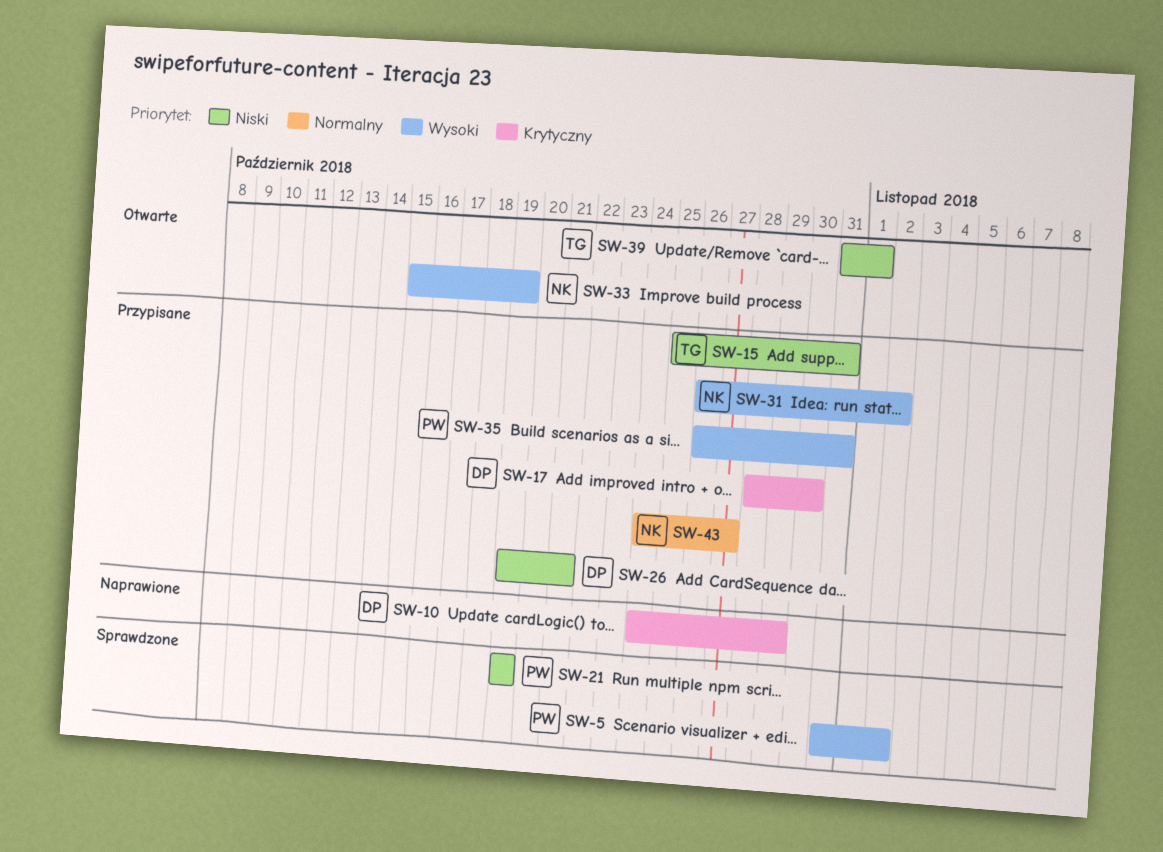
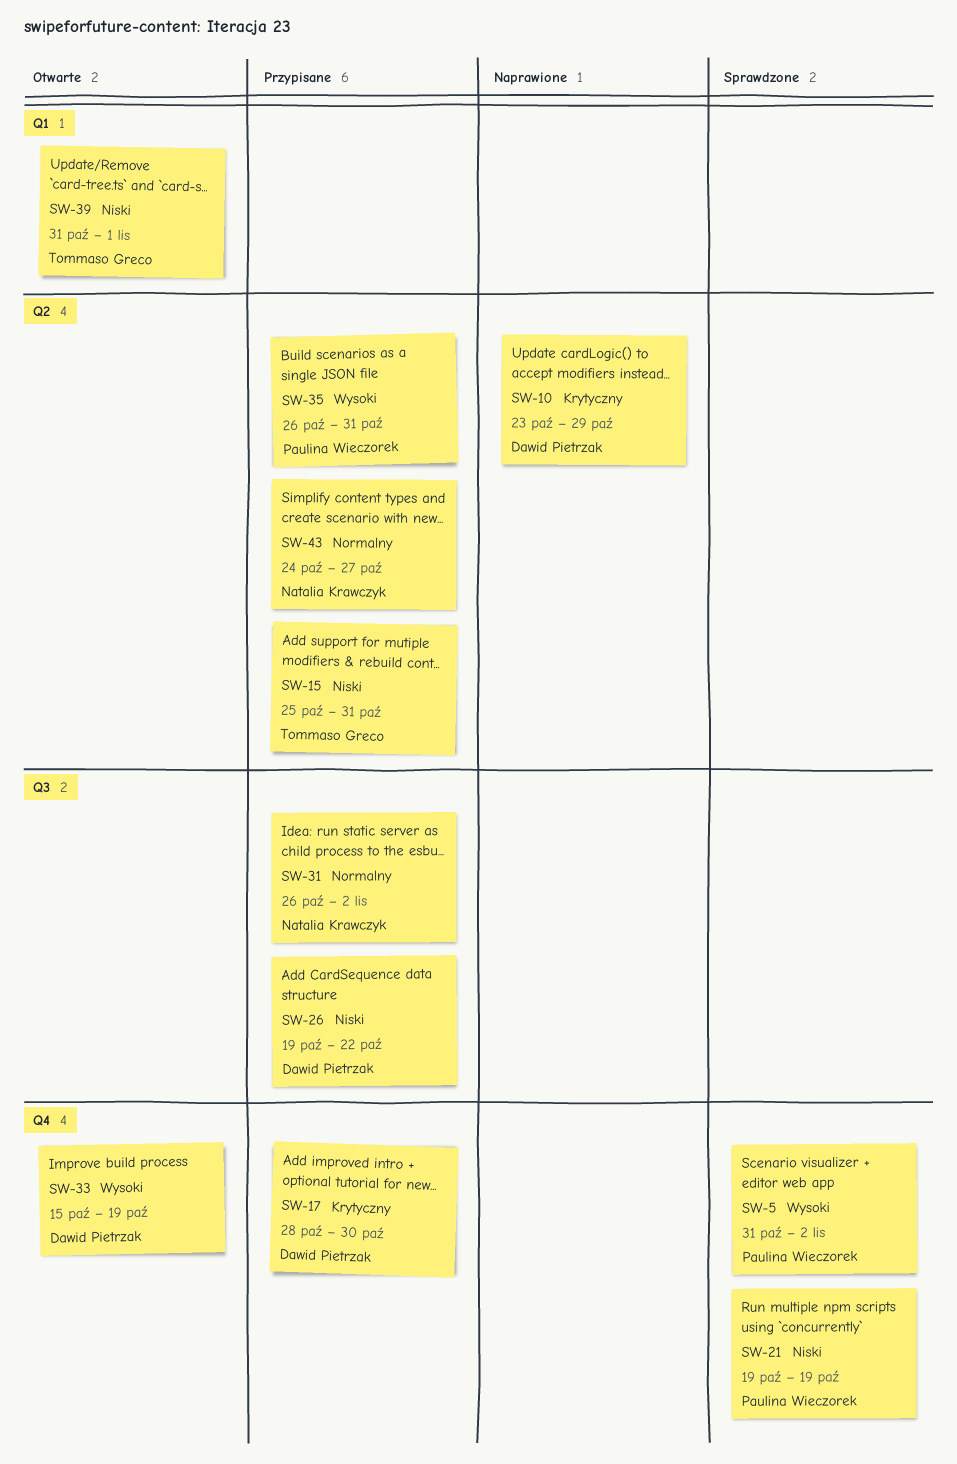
SW-10, start: Oct 24 -> Oct 23
SW-26, due: Oct 21 -> Oct 22
SW-31, priority: Wysoki -> Normalny
SW-33, owner: Natalia Krawczyk -> Dawid Pietrzak

